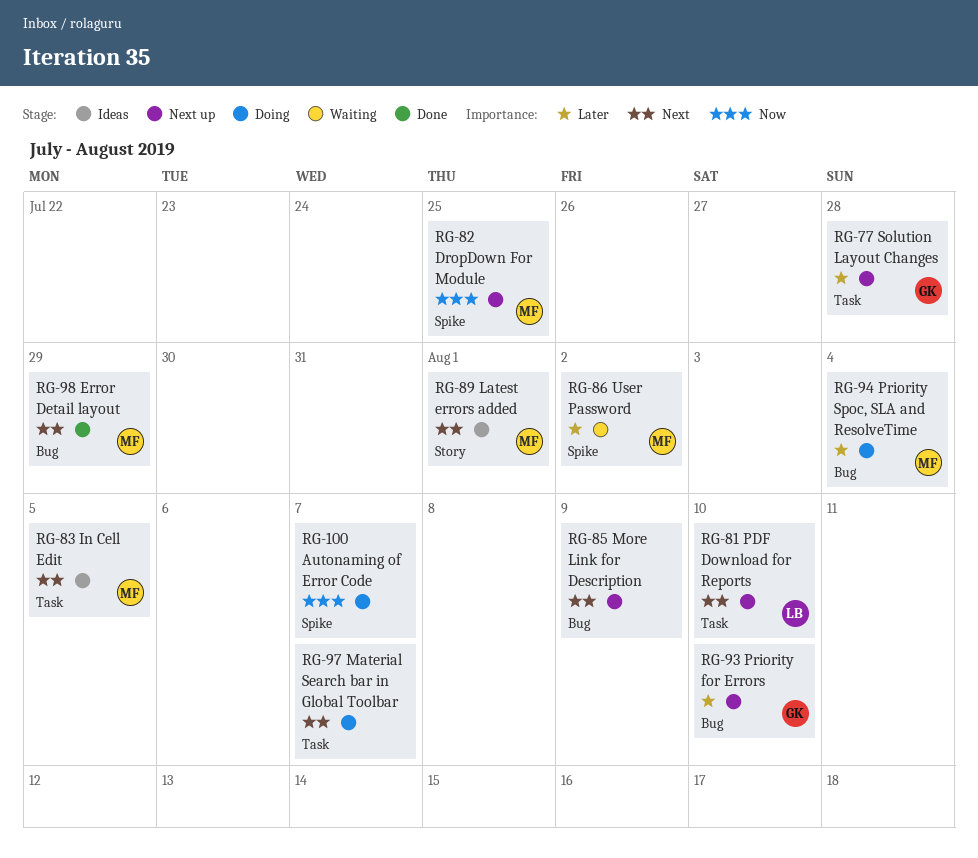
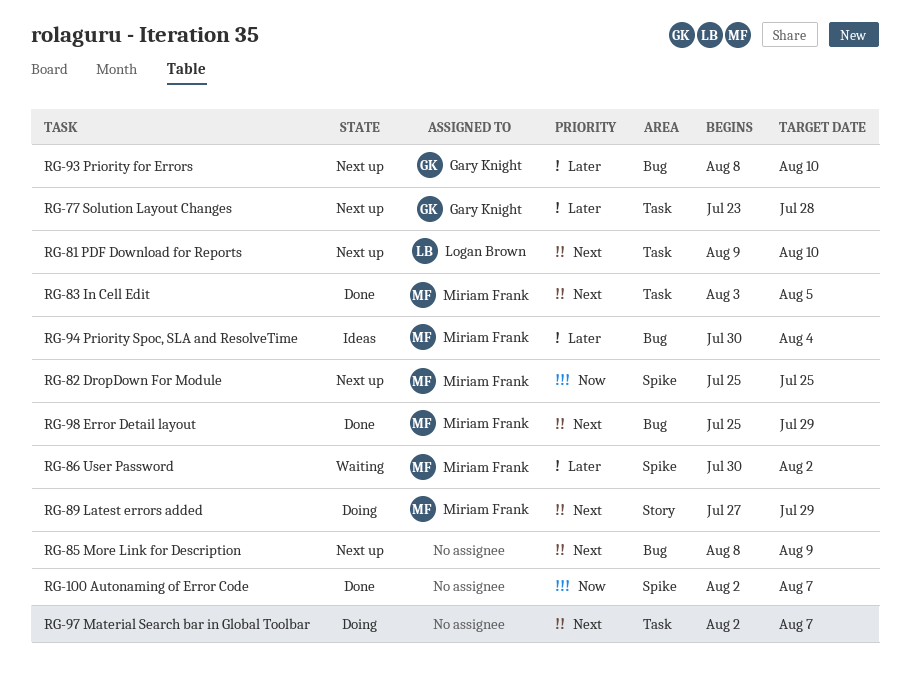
RG-100 Autonaming of Error Code, status: Doing -> Done
RG-83 In Cell Edit, status: Ideas -> Done
RG-89 Latest errors added, status: Ideas -> Doing
RG-89 Latest errors added, due: Aug 1 -> Jul 29
RG-94 Priority Spoc, SLA and ResolveTime, status: Doing -> Ideas

